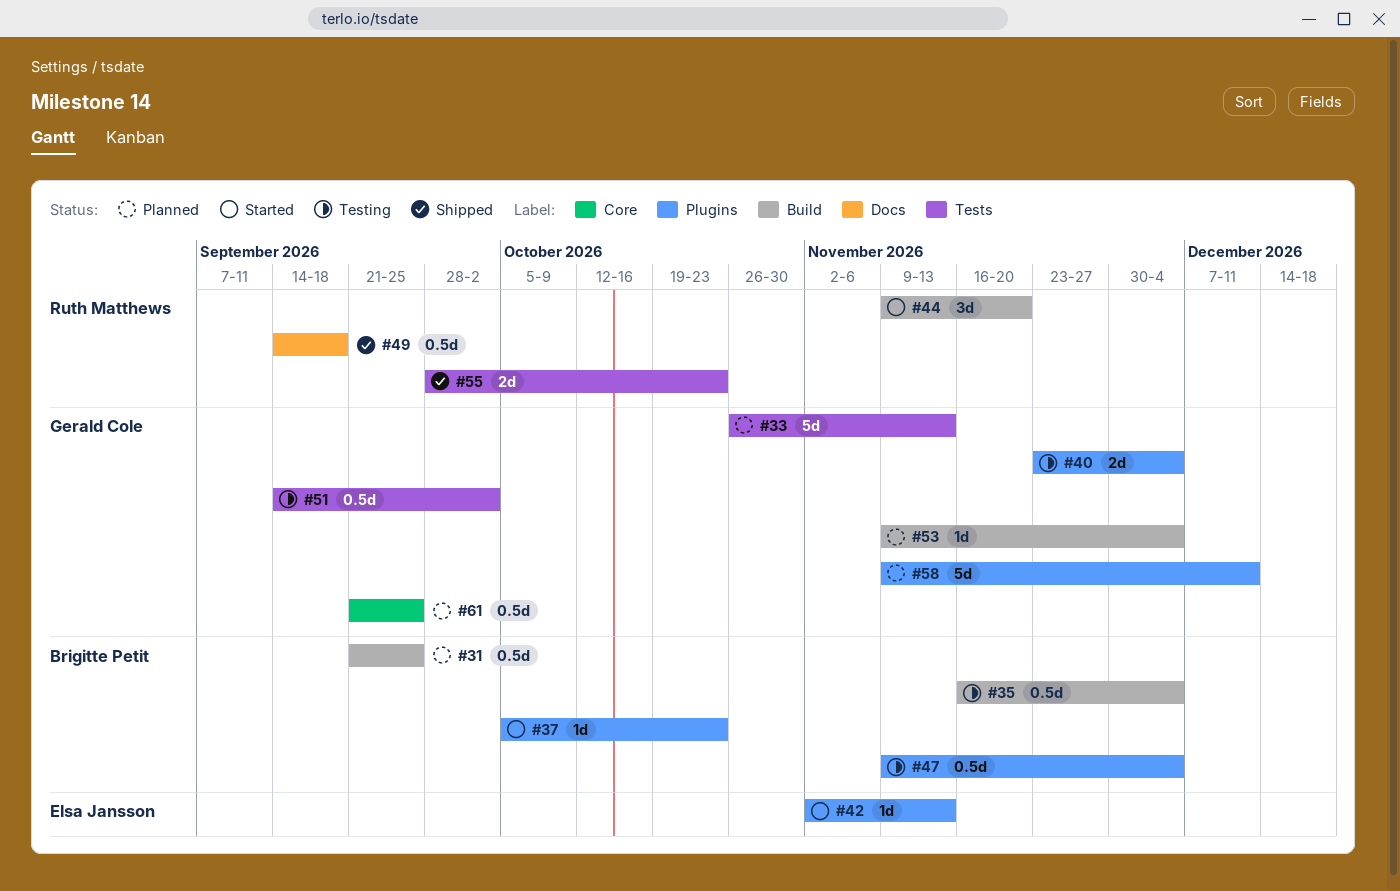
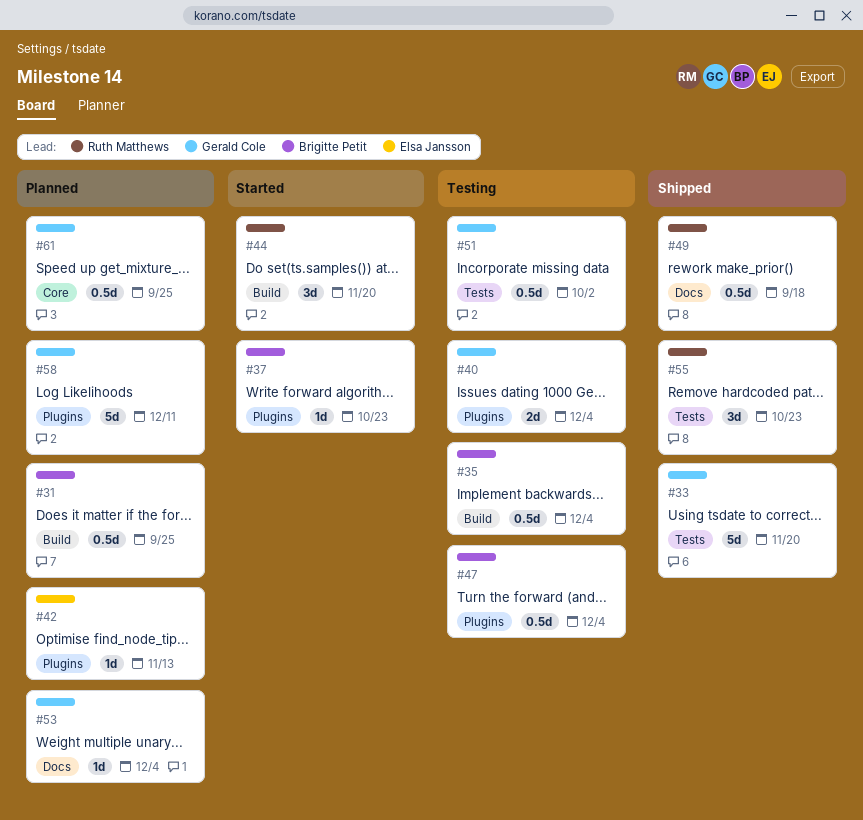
#33, status: Planned -> Shipped
#33, due: Nov 13 -> Nov 20
#42, status: Started -> Planned
#53, label: Build -> Docs
#55, estimate: 2d -> 3d

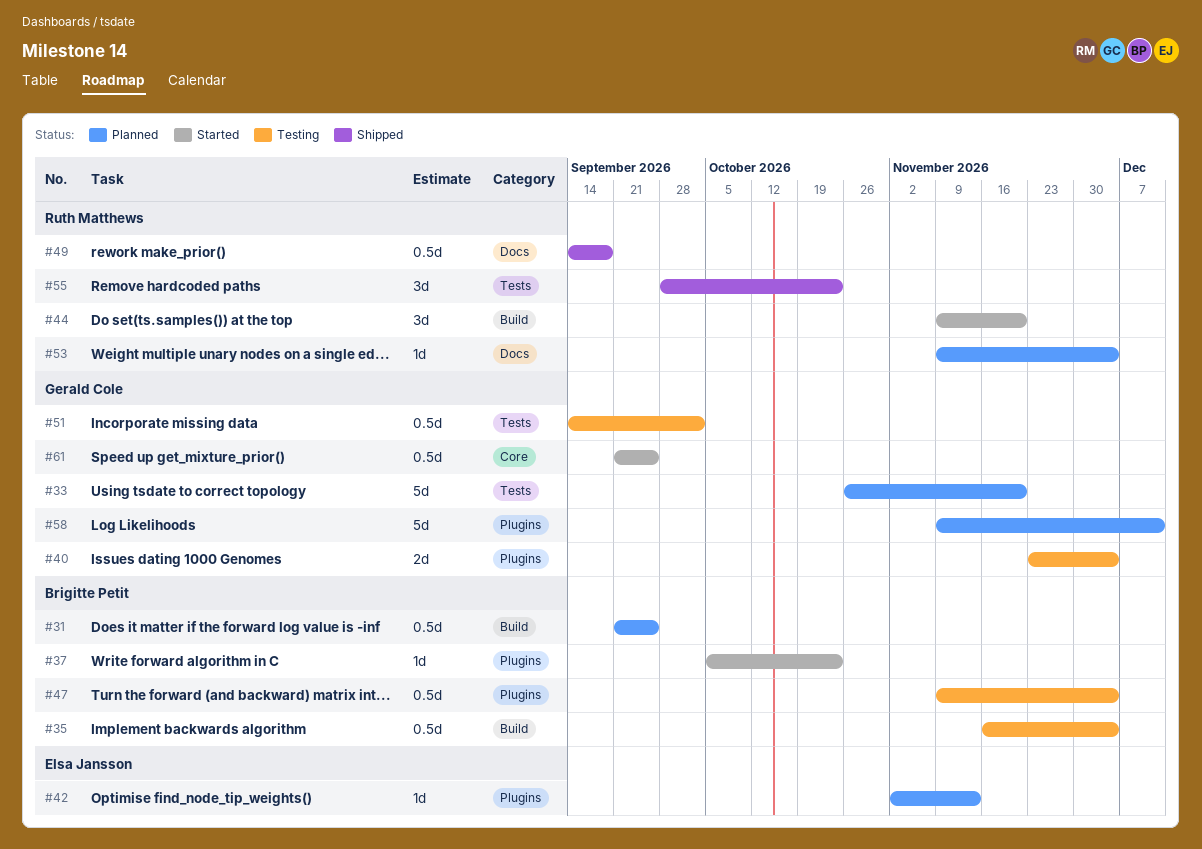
#33, status: Shipped -> Planned
#53, owner: Gerald Cole -> Ruth Matthews
#61, status: Planned -> Started

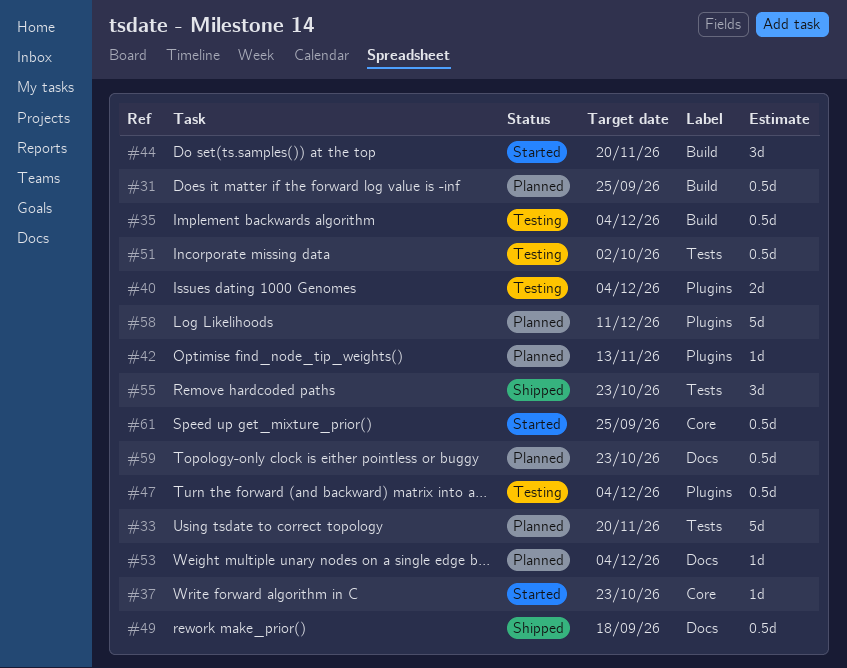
#37, label: Plugins -> Core
#59: none -> present

